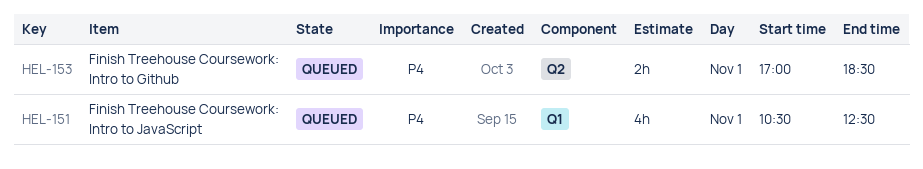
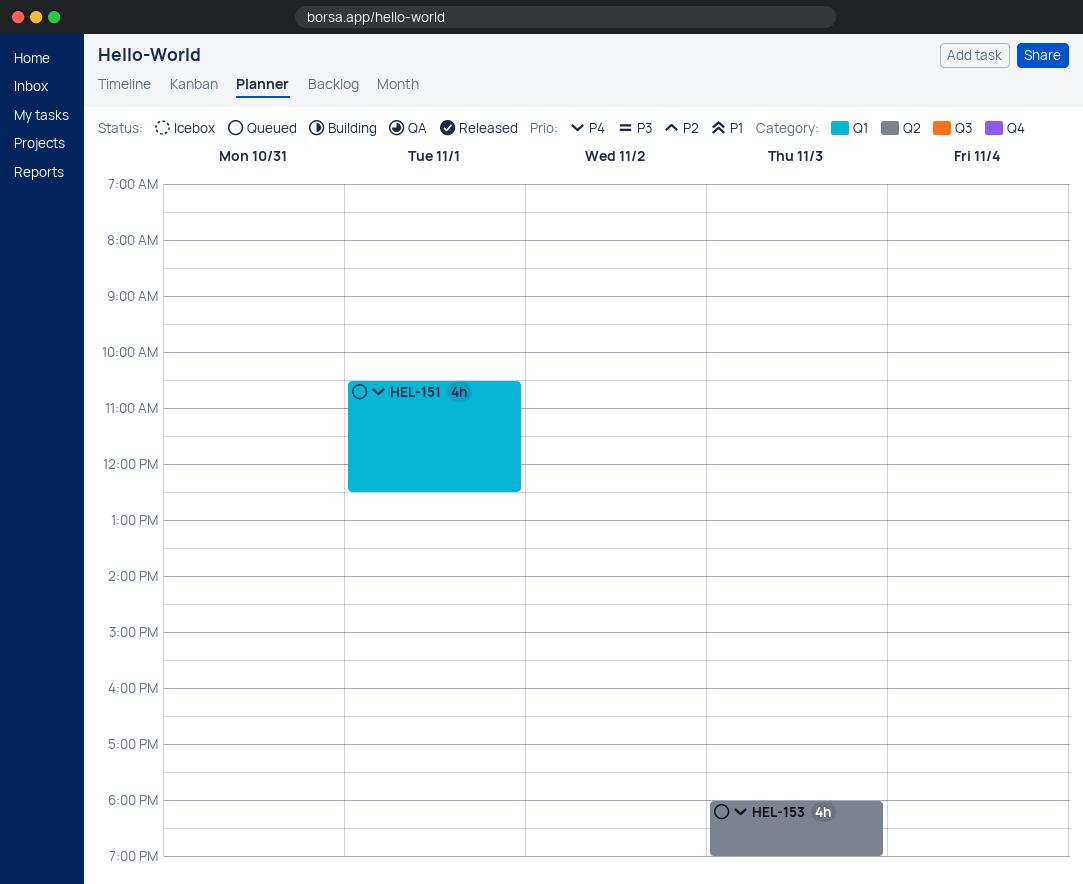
HEL-153, estimate: 2h -> 4h
HEL-153, day: Nov 1 -> Nov 3
HEL-153, begins: 17:00 -> 18:00
HEL-153, ends: 18:30 -> 19:00

